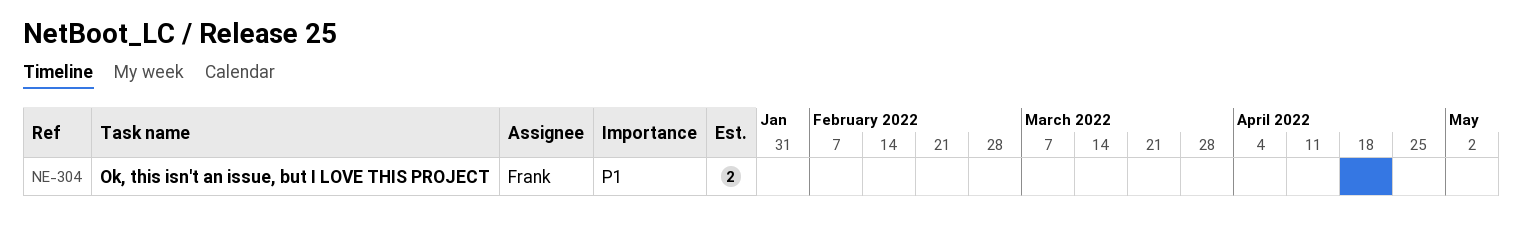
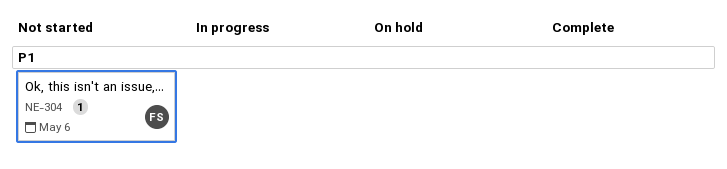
NE-304, estimate: 2 -> 1
NE-304, due: Apr 22 -> May 6

